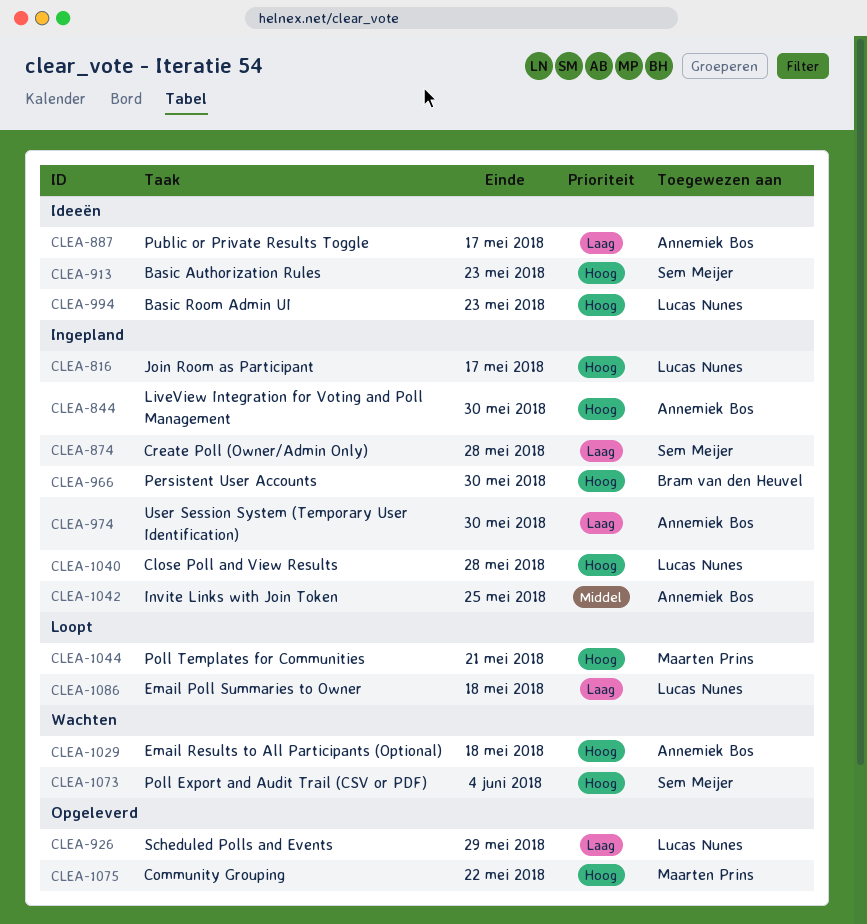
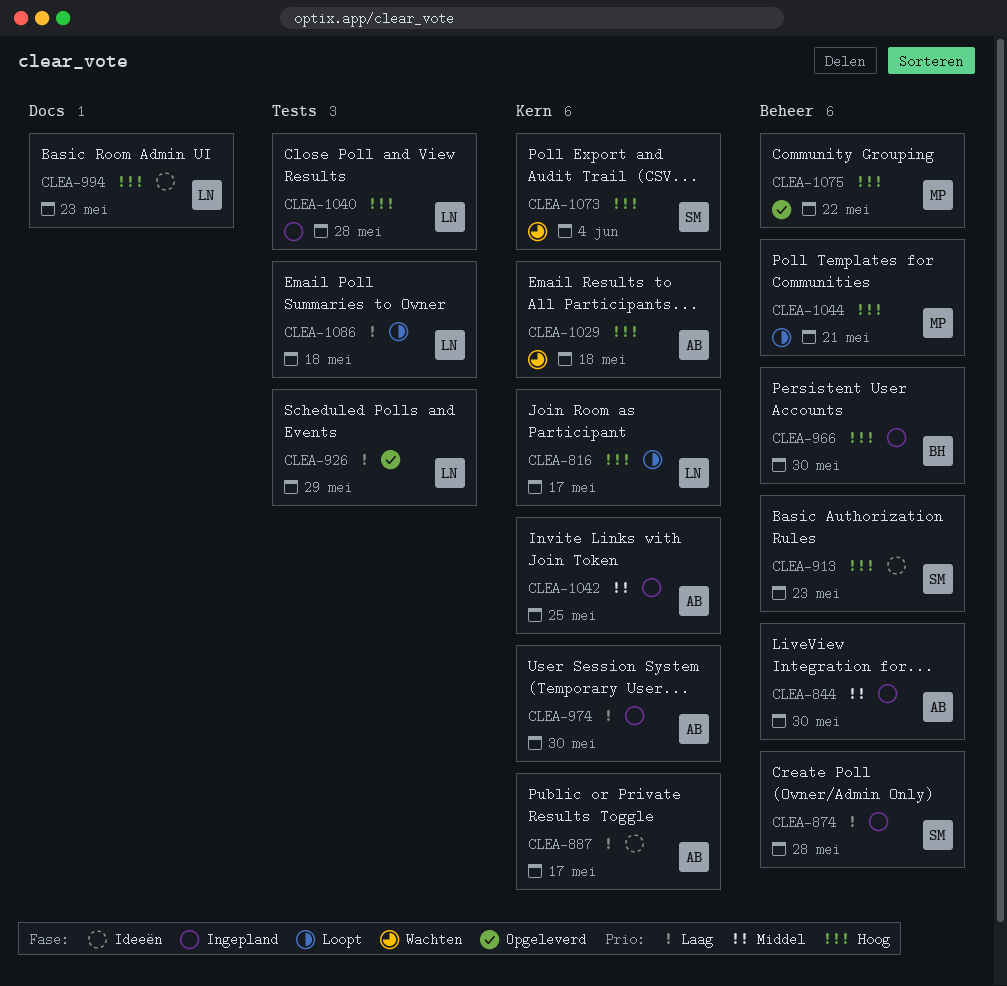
CLEA-816, status: Ingepland -> Loopt
CLEA-844, priority: Hoog -> Middel

